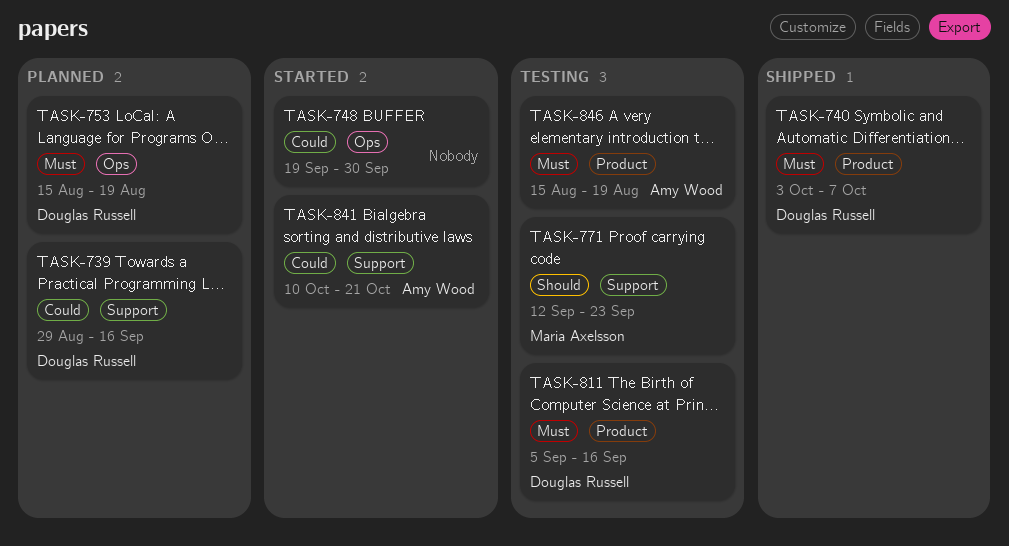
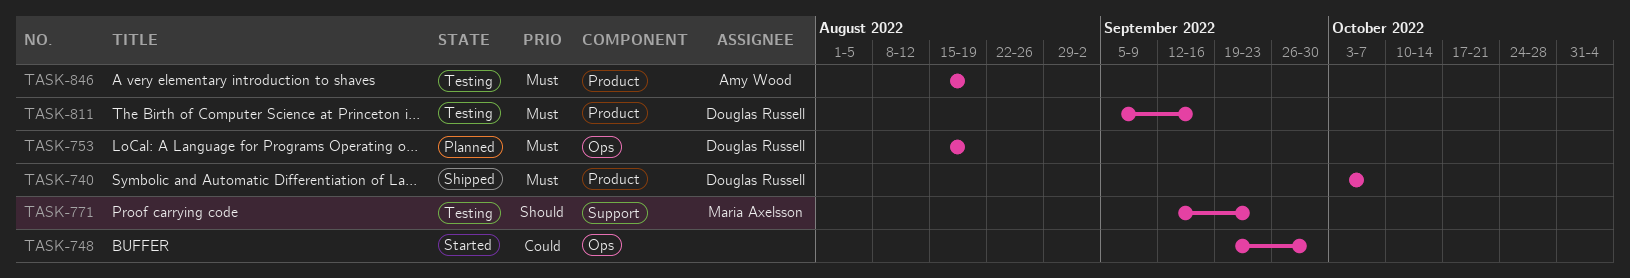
TASK-739: present -> none
TASK-841: present -> none

